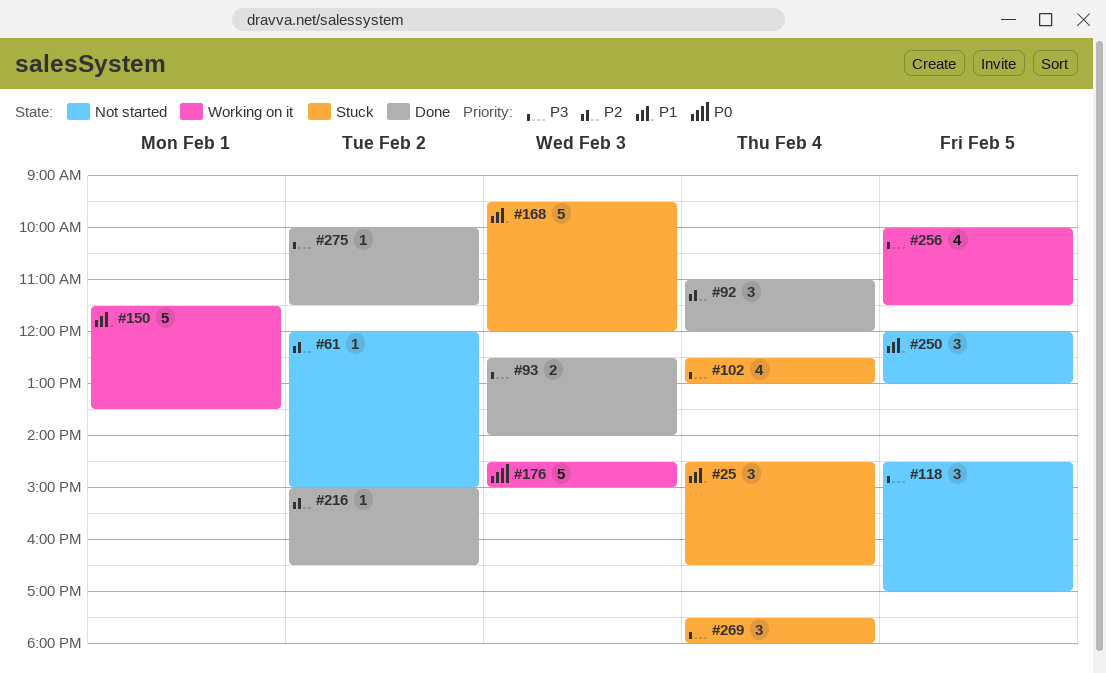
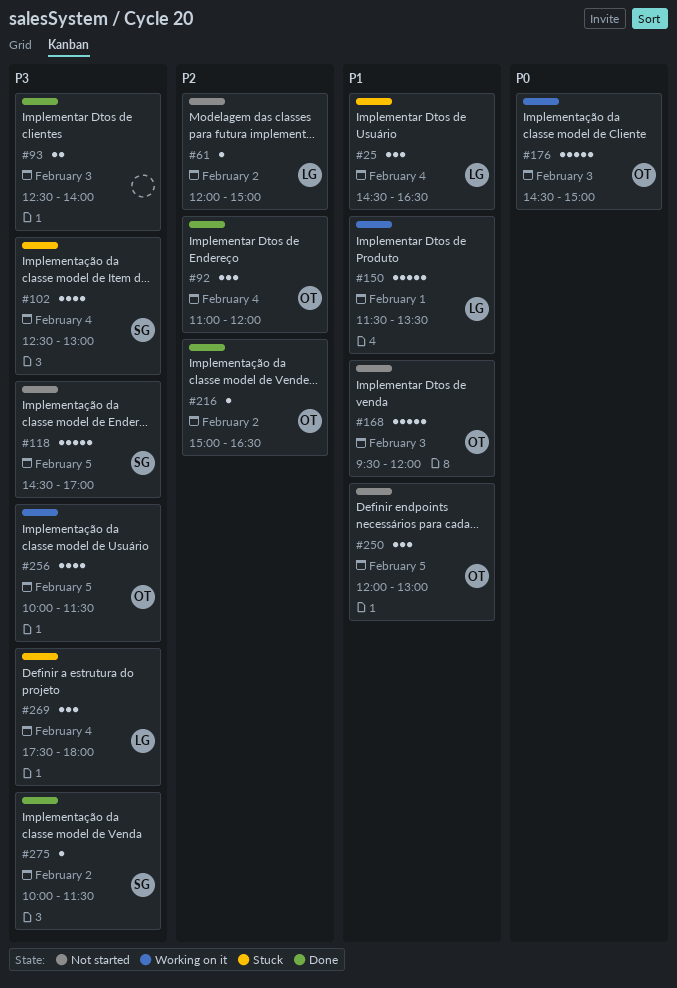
#118, estimate: 3 -> 5
#168, status: Stuck -> Not started

